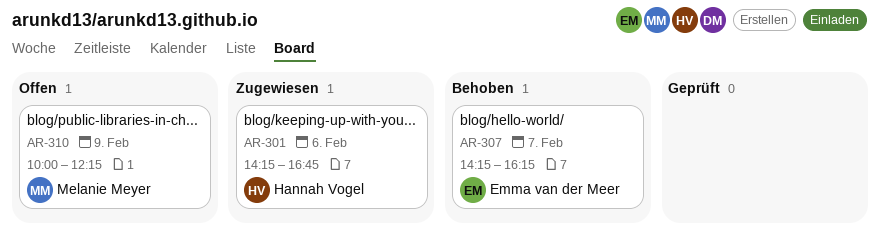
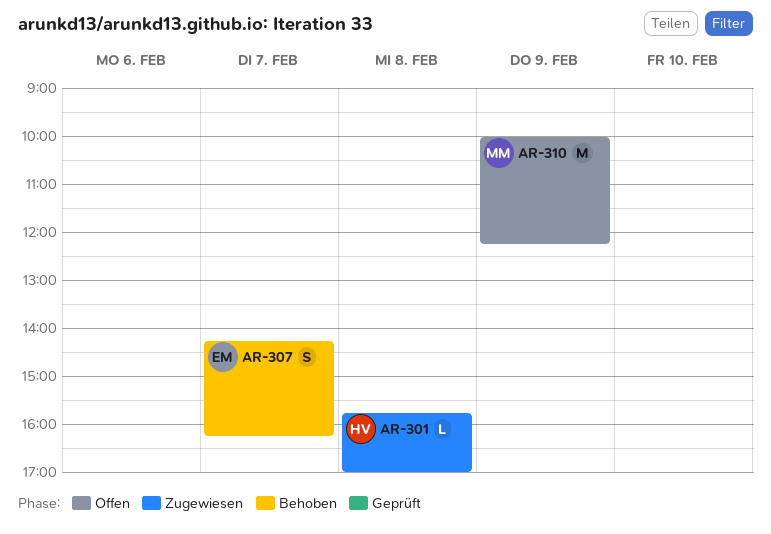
AR-301, day: Feb 6 -> Feb 8
AR-301, begins: 14:15 -> 15:45
AR-301, ends: 16:45 -> 17:00

